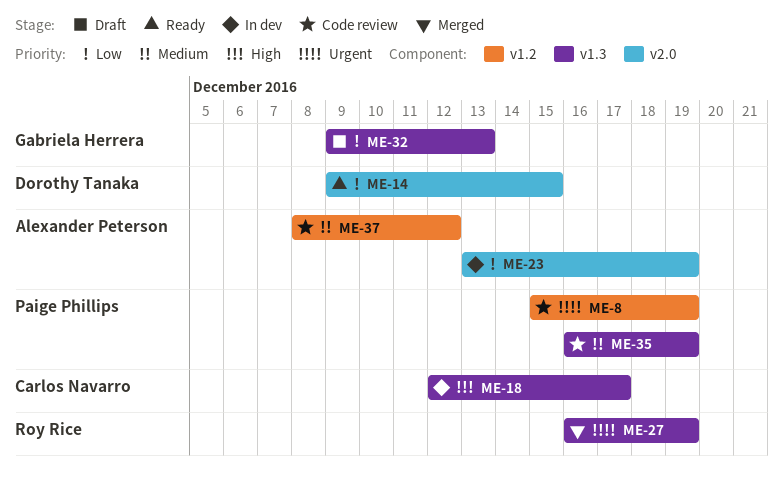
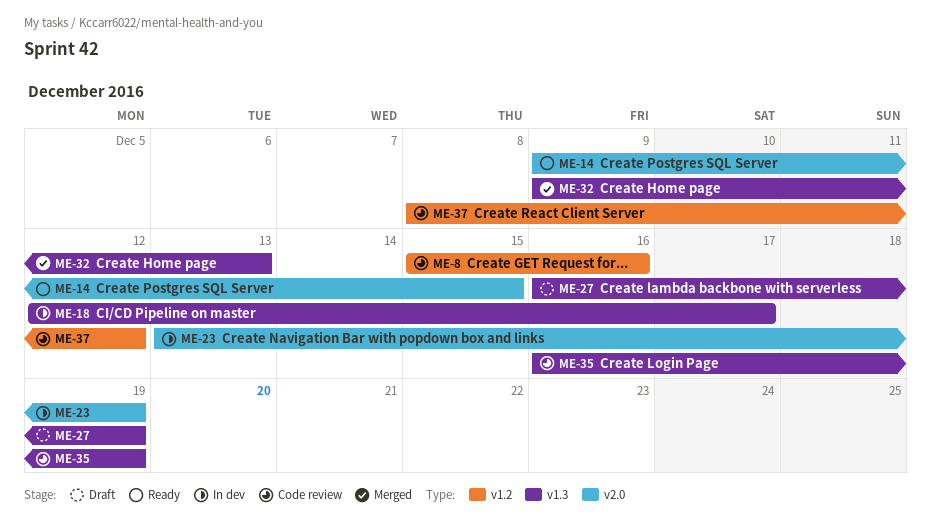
ME-8, due: Dec 19 -> Dec 16
ME-27, status: Merged -> Draft
ME-32, status: Draft -> Merged

